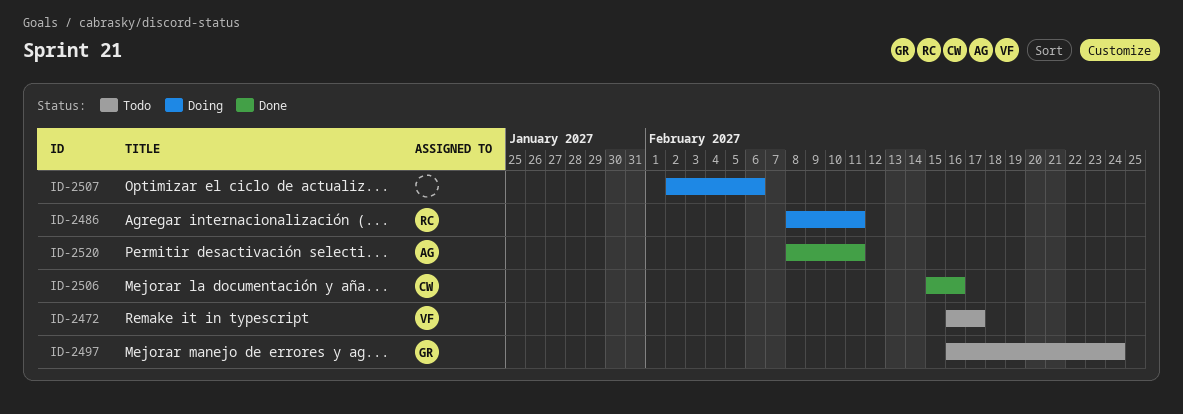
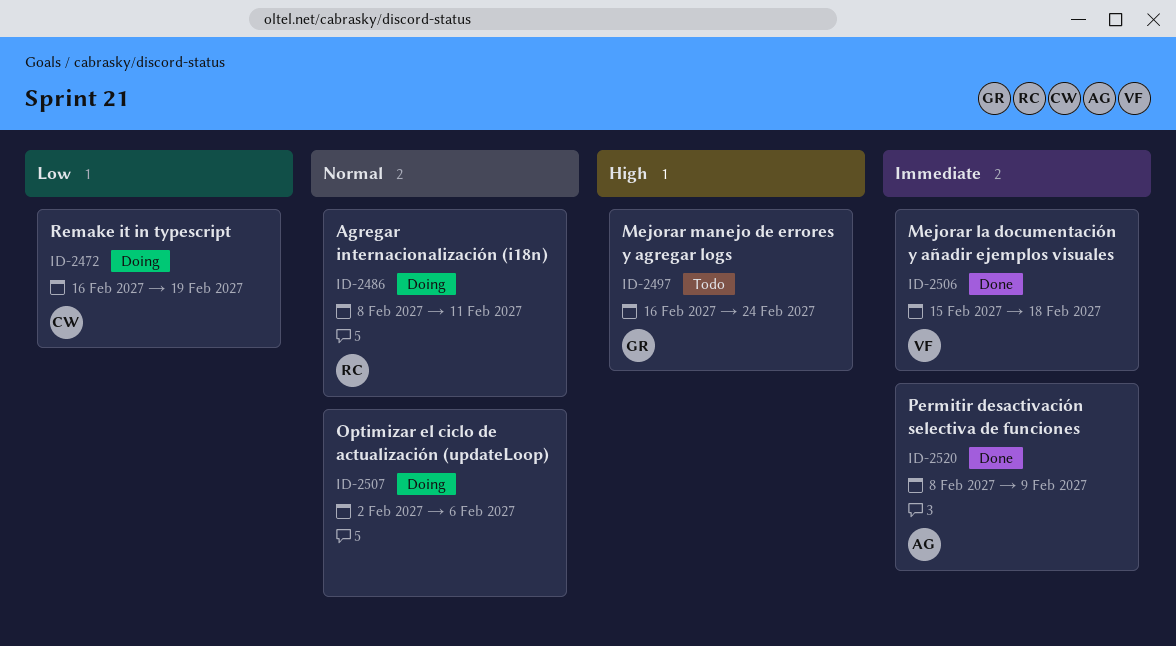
ID-2472, status: Todo -> Doing
ID-2472, owner: VF -> CW
ID-2472, due: Feb 17 -> Feb 19
ID-2506, owner: CW -> VF
ID-2506, due: Feb 16 -> Feb 18
ID-2520, due: Feb 11 -> Feb 9

